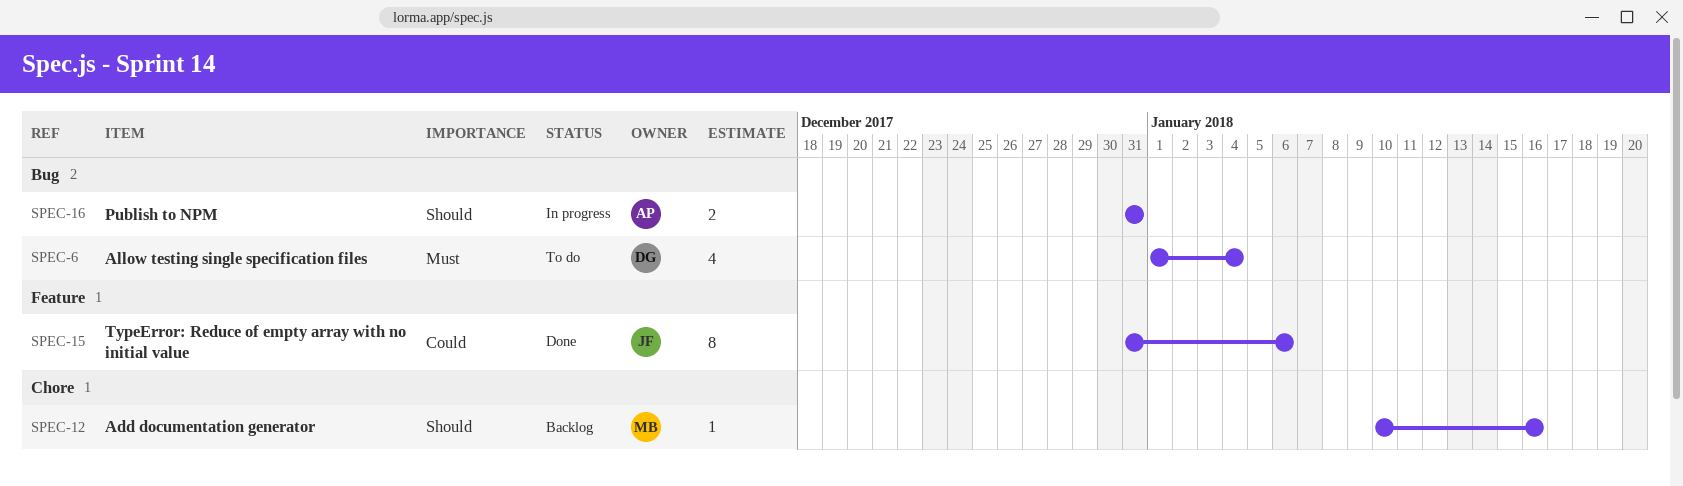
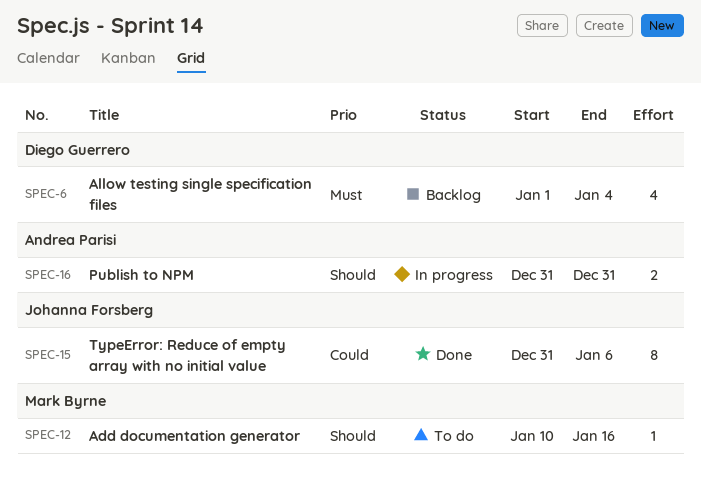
SPEC-6, status: To do -> Backlog
SPEC-12, status: Backlog -> To do

